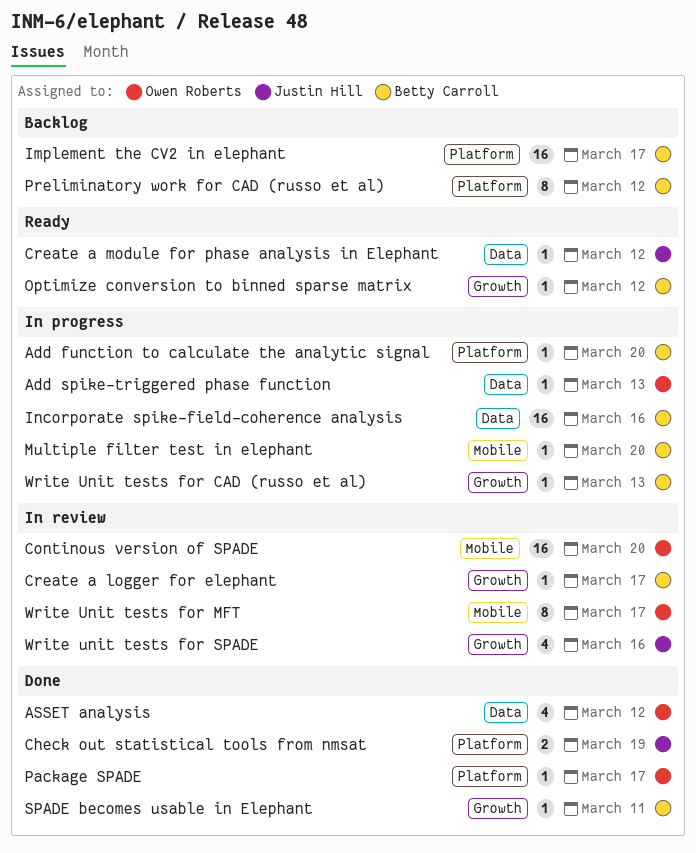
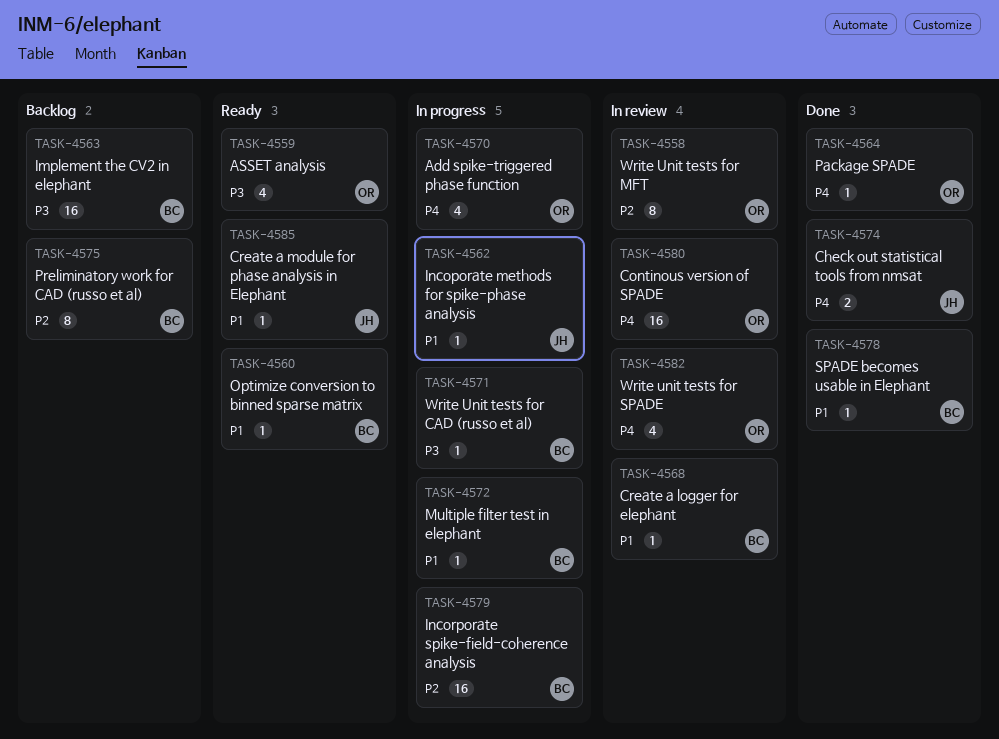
Add function to calculate the analytic signal: present -> none
Add spike-triggered phase function, estimate: 1 -> 4
ASSET analysis, status: Done -> Ready
Incoporate methods for spike-phase analysis: none -> present
Write unit tests for SPADE, owner: Justin Hill -> Owen Roberts

